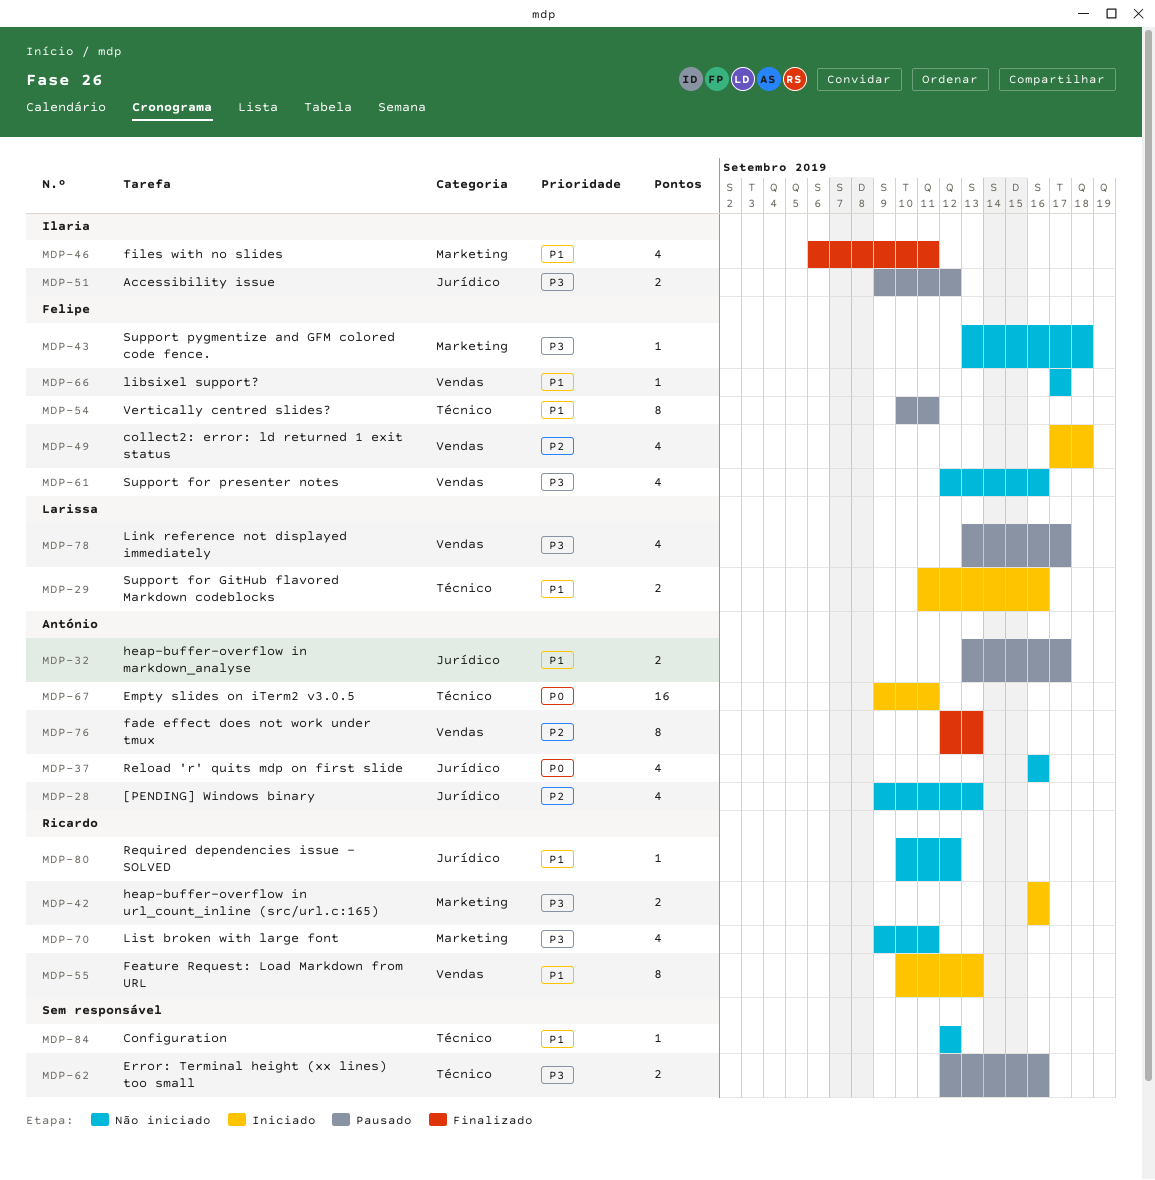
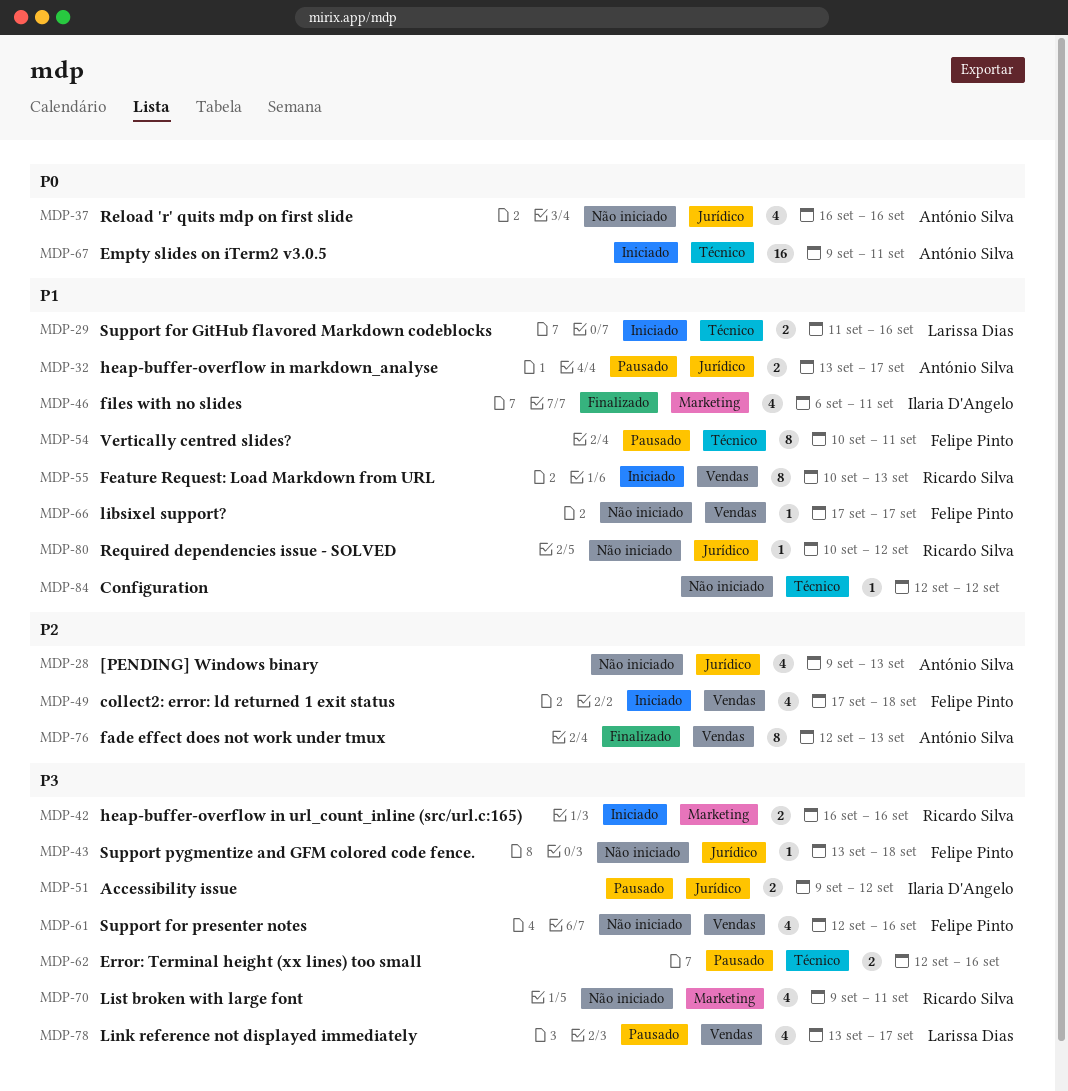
MDP-43, label: Marketing -> Jurídico

